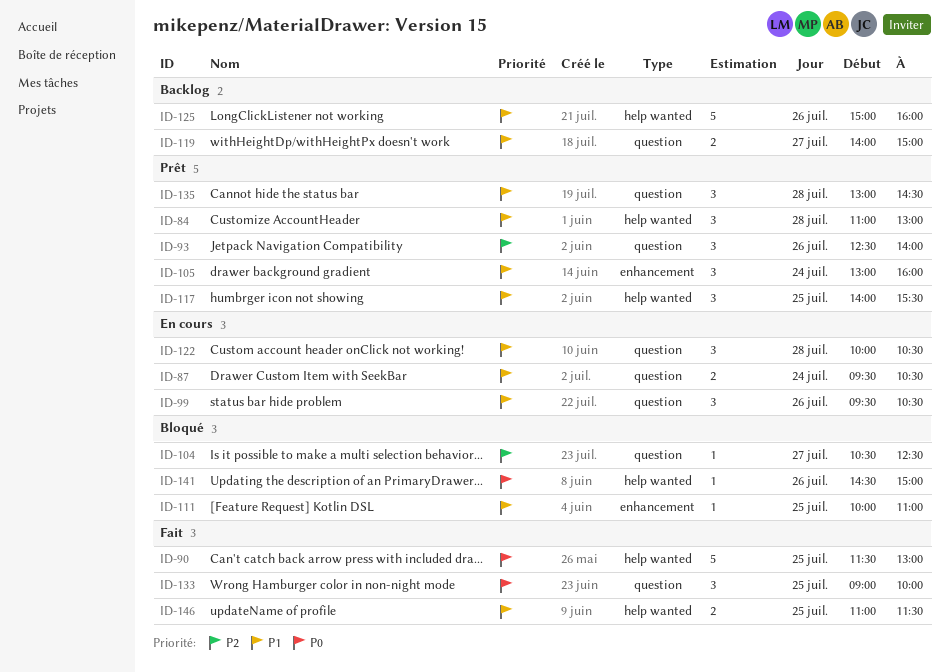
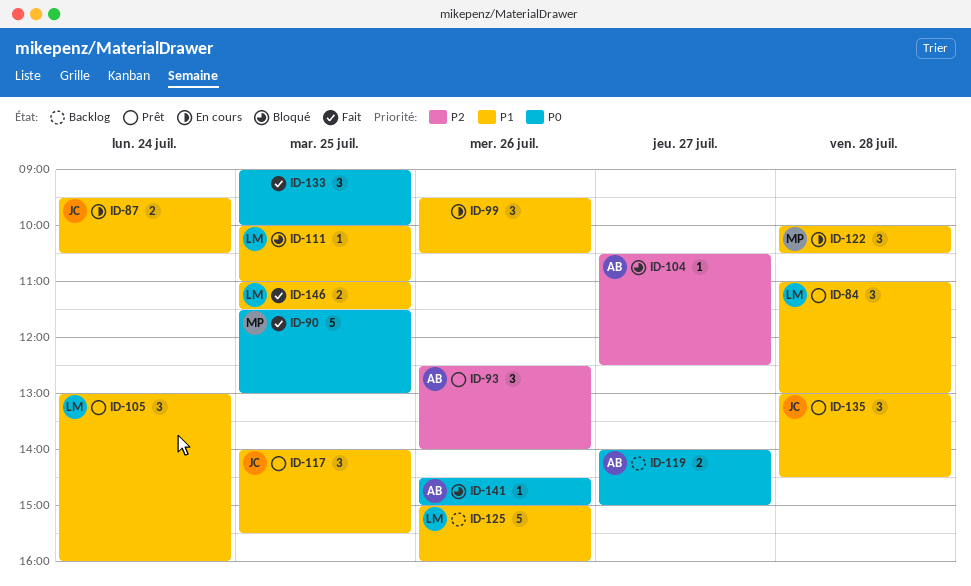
ID-119, priority: P1 -> P0

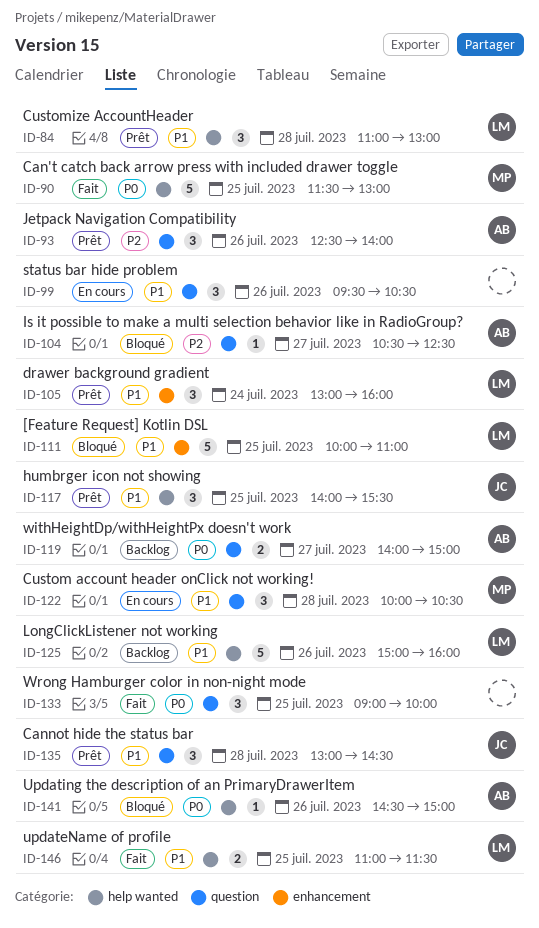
ID-87: present -> none
ID-111, estimate: 1 -> 5

